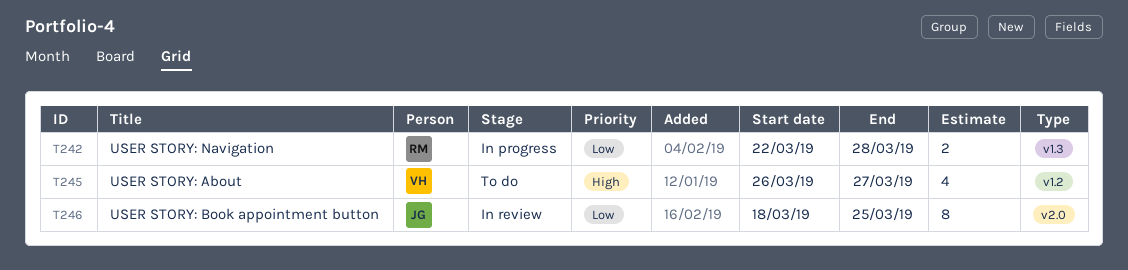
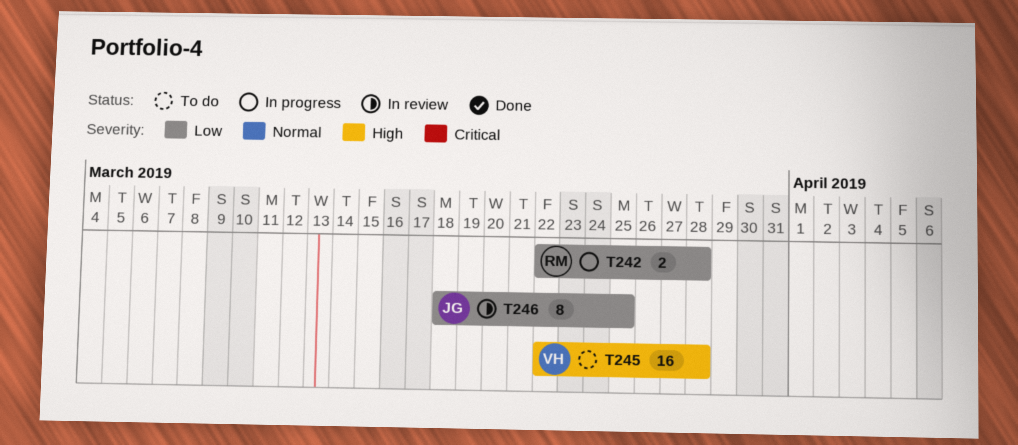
T245, estimate: 4 -> 16
T245, start: Mar 26 -> Mar 22
T245, due: Mar 27 -> Mar 28

